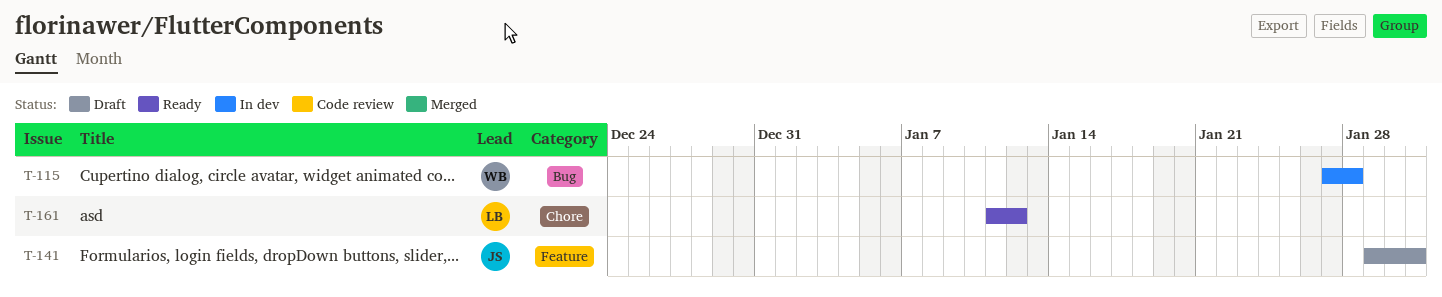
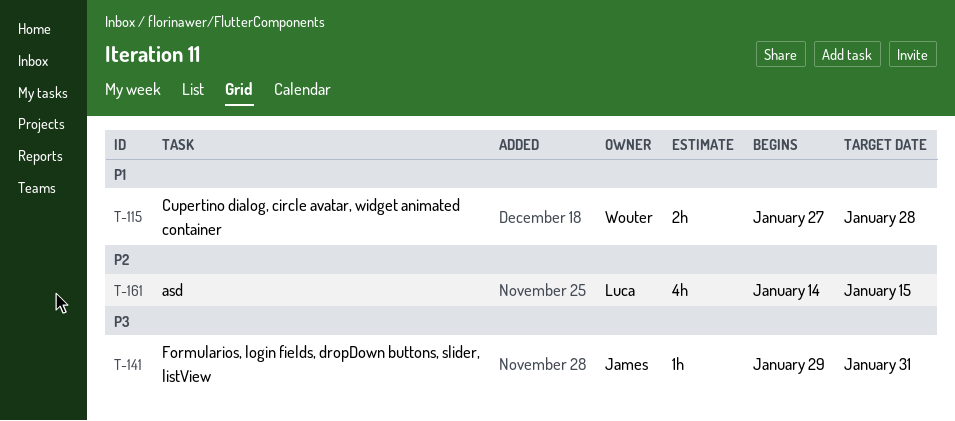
T-161, start: Jan 11 -> Jan 14
T-161, due: Jan 12 -> Jan 15

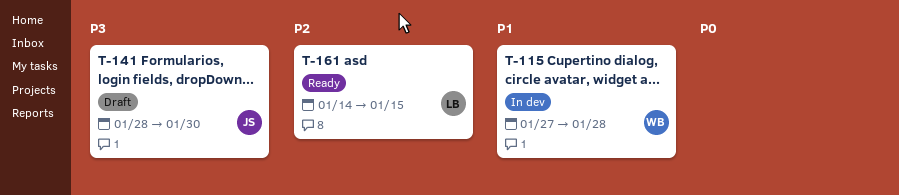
T-141, start: Jan 29 -> Jan 28
T-141, due: Jan 31 -> Jan 30

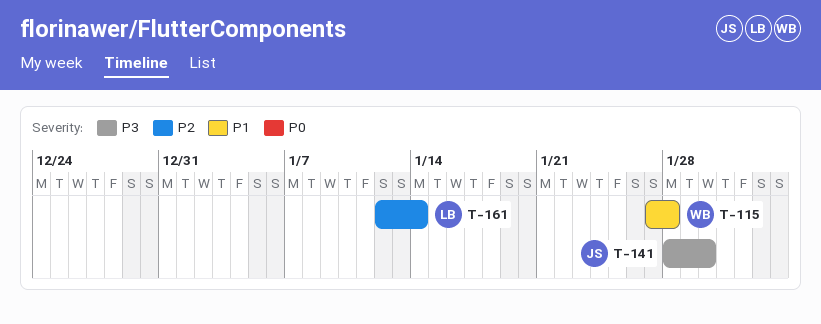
T-161, start: Jan 14 -> Jan 12
T-161, due: Jan 15 -> Jan 14

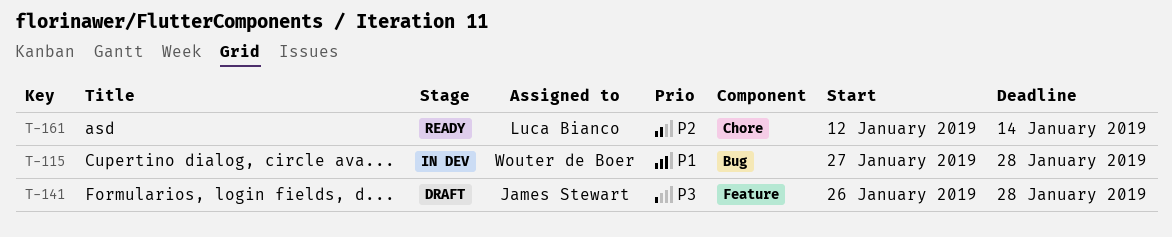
T-141, start: Jan 28 -> Jan 26
T-141, due: Jan 30 -> Jan 28

